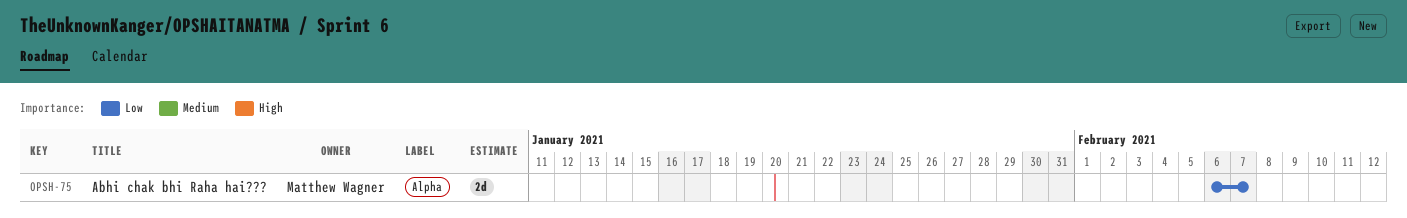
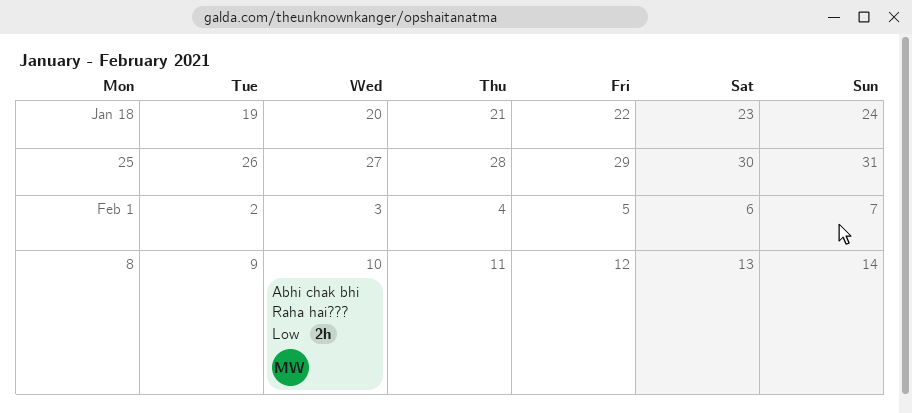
Abhi chak bhi Raha hai???, estimate: 2d -> 2h
Abhi chak bhi Raha hai???, due: Feb 7 -> Feb 10

